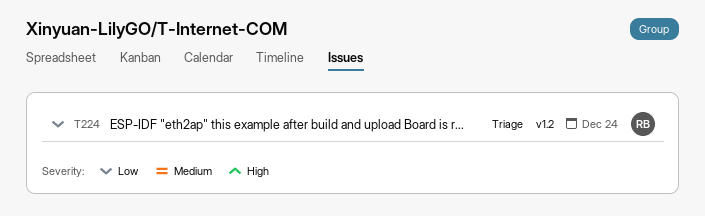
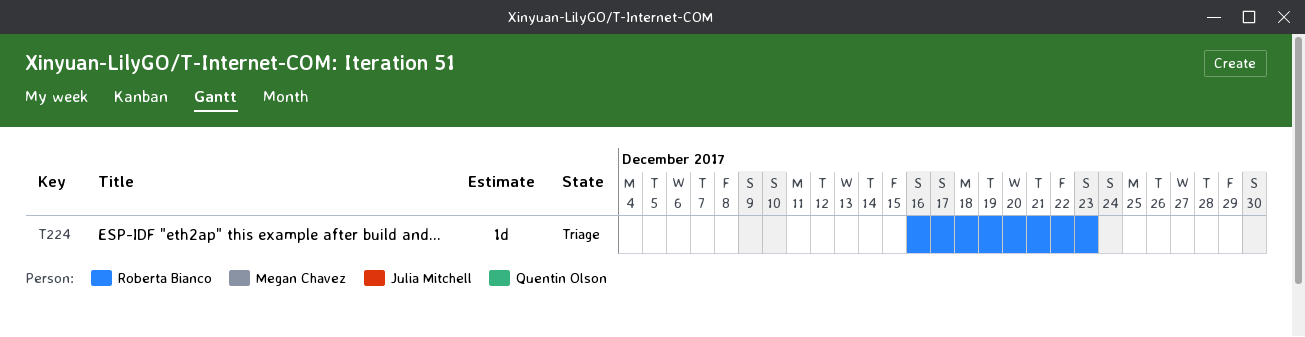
T224, due: Dec 24 -> Dec 23

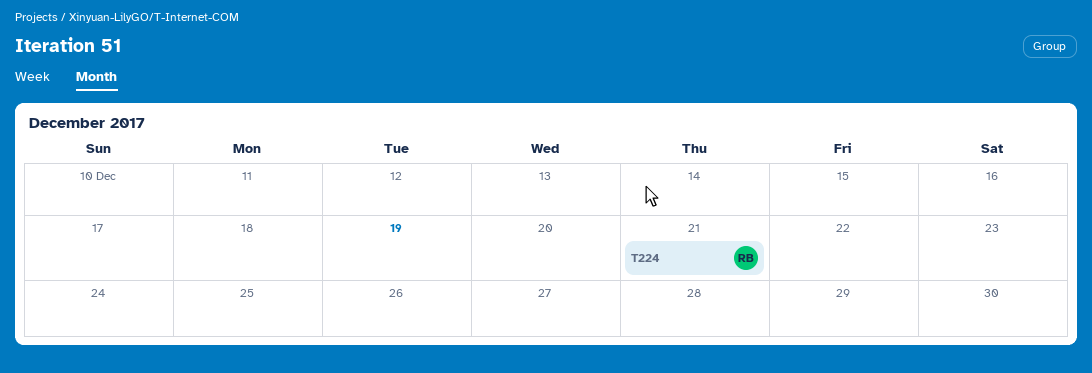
T224, due: Dec 23 -> Dec 21

